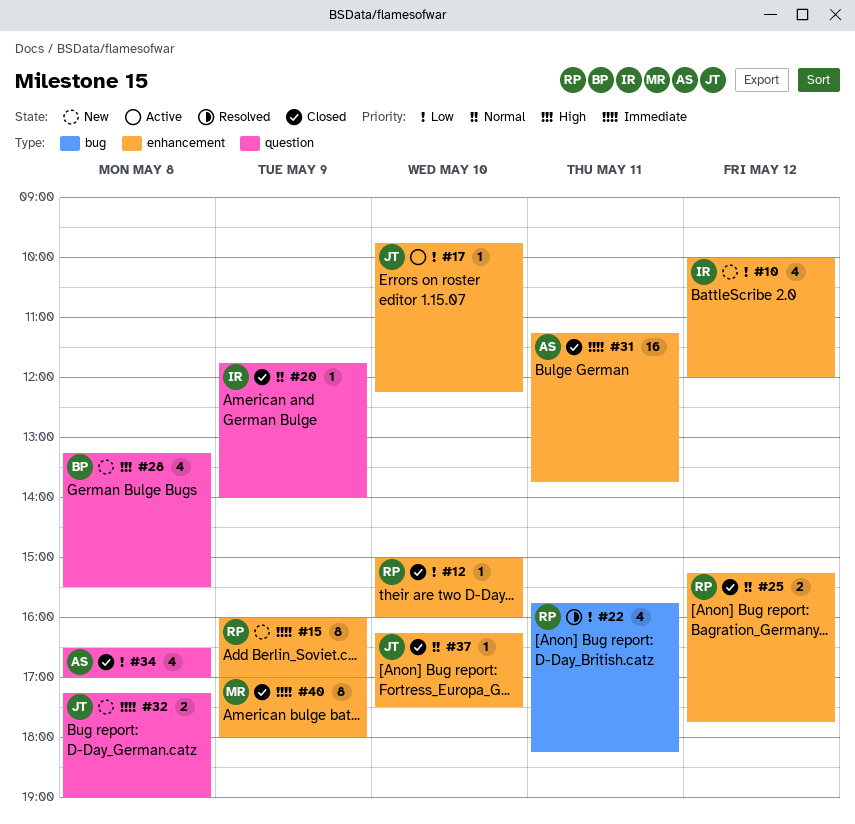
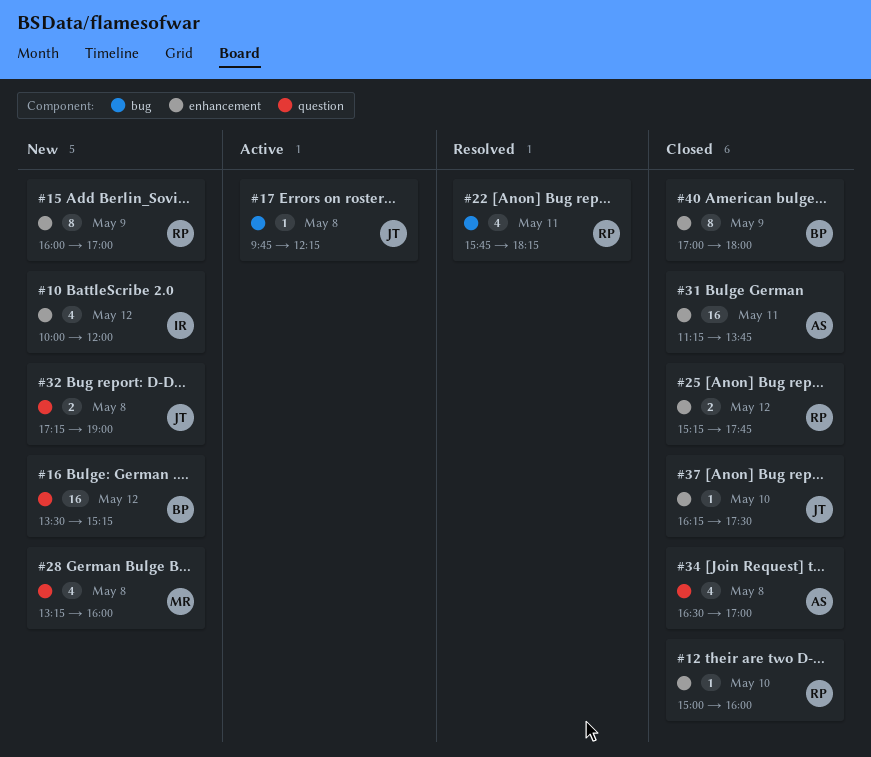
#16: none -> present
#17, label: enhancement -> bug
#17, day: May 10 -> May 8
#20: present -> none
#28, owner: BP -> MR
#28, ends: 15:30 -> 16:00
#40, owner: MR -> BP

